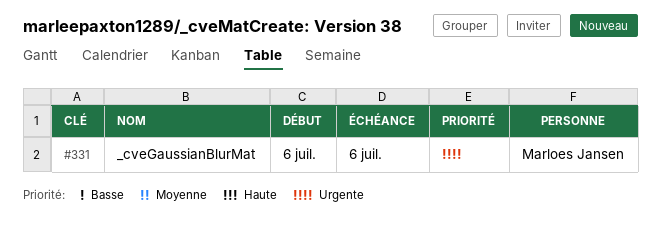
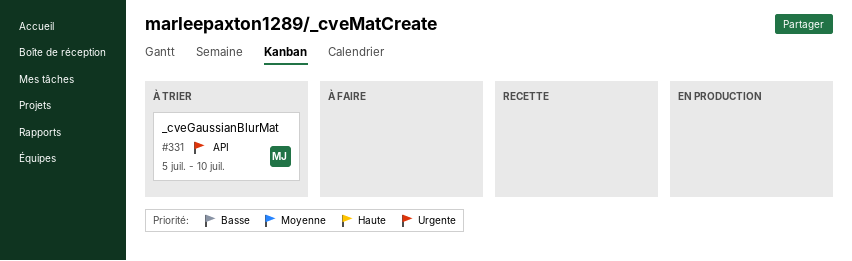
#331, start: Jul 6 -> Jul 5
#331, due: Jul 6 -> Jul 10

